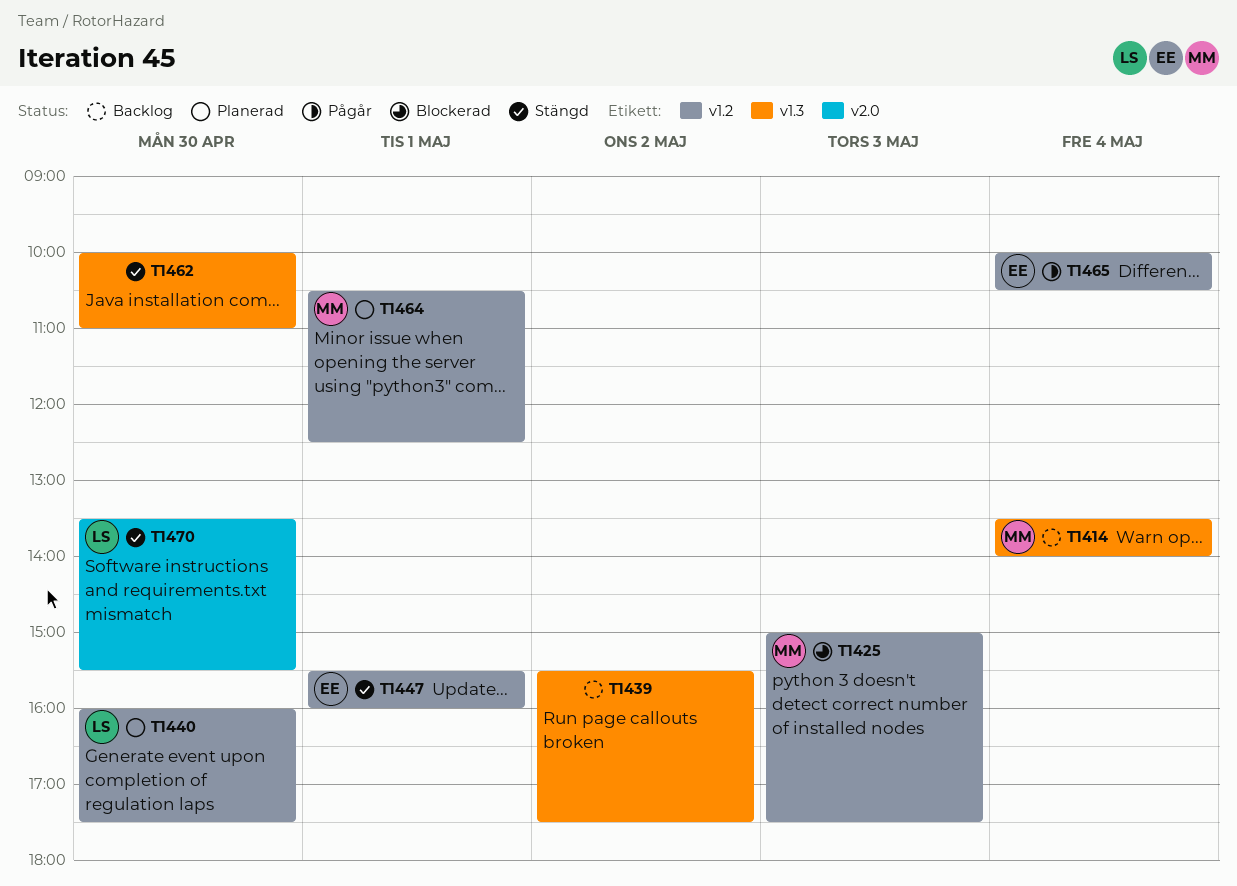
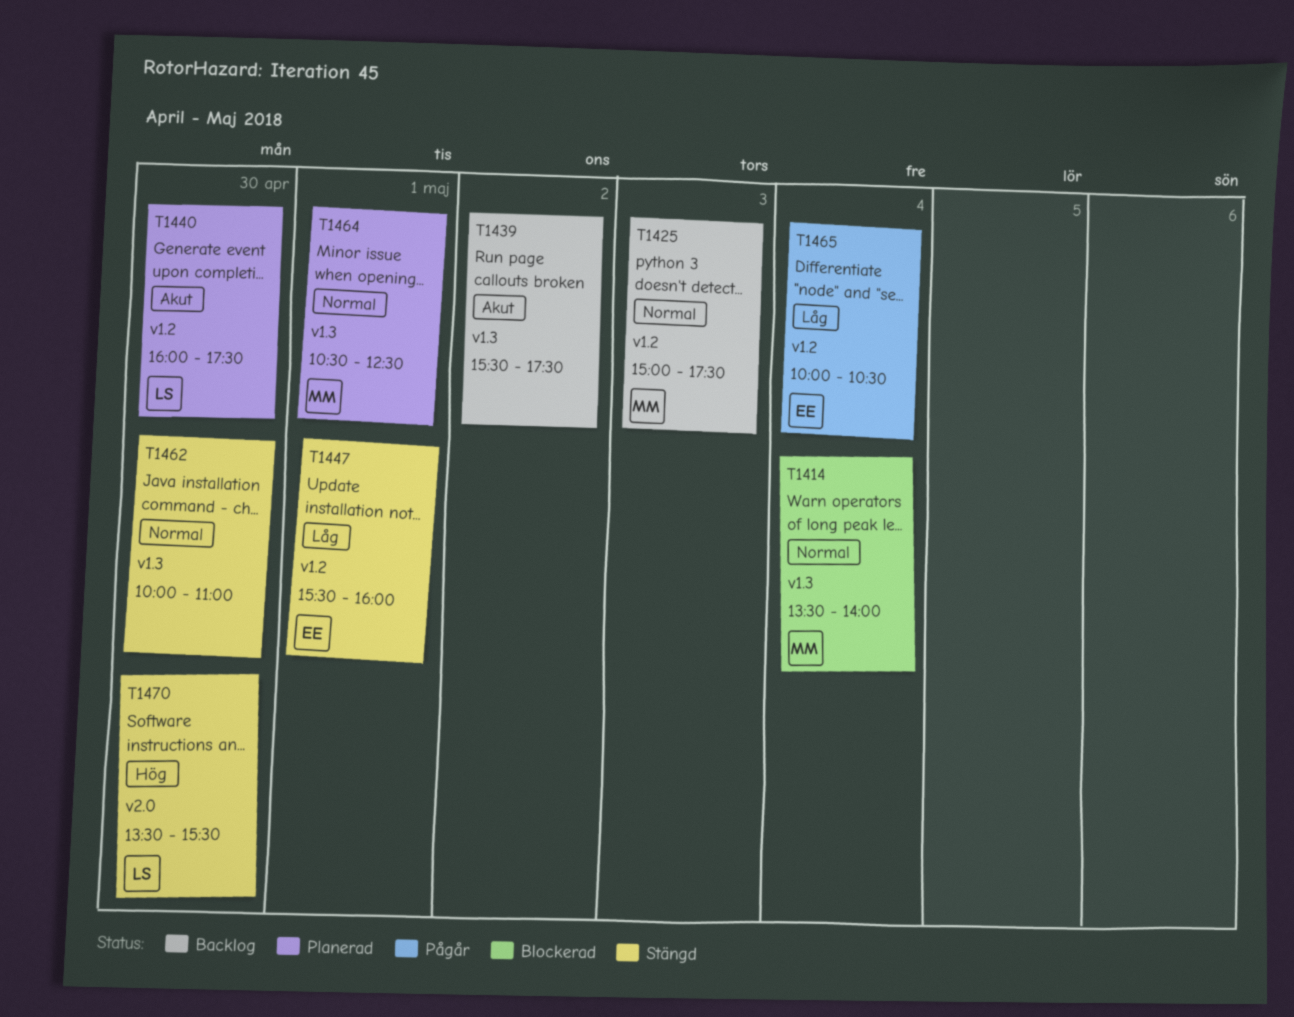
T1414, status: Backlog -> Blockerad
T1425, status: Blockerad -> Backlog
T1464, label: v1.2 -> v1.3

